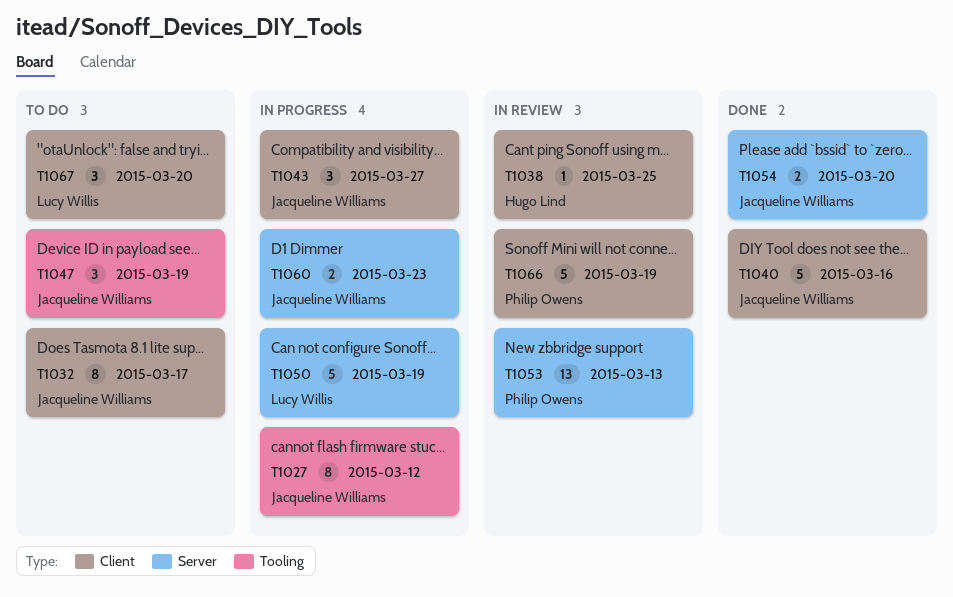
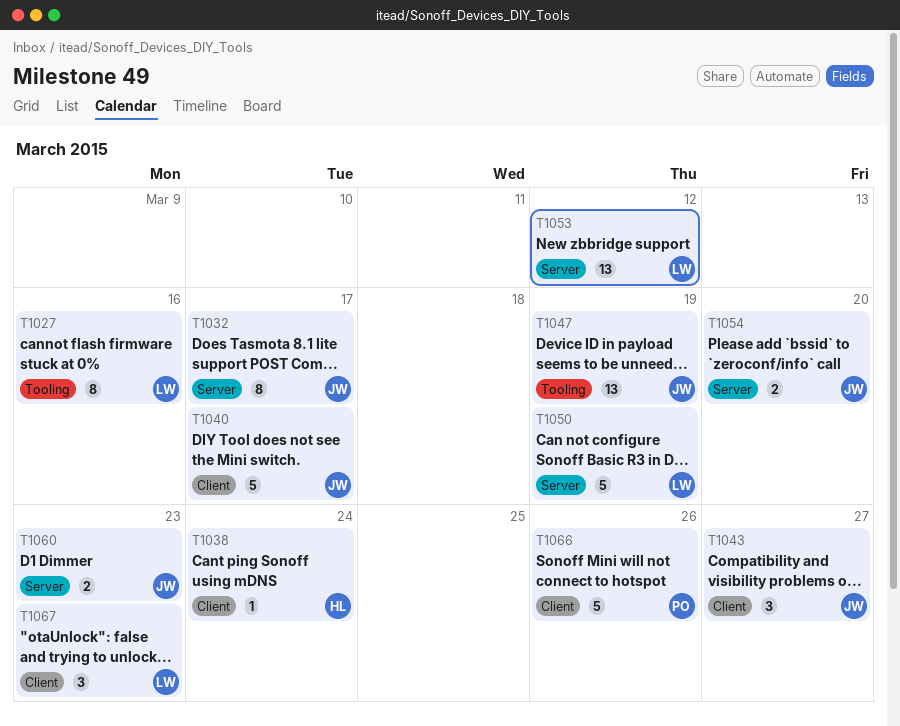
T1027, owner: Jacqueline Williams -> Lucy Willis
T1027, due: Mar 12 -> Mar 16
T1032, label: Client -> Server
T1038, due: Mar 25 -> Mar 24
T1040, due: Mar 16 -> Mar 17
T1047, estimate: 3 -> 13
T1053, owner: Philip Owens -> Lucy Willis
T1053, due: Mar 13 -> Mar 12
T1066, due: Mar 19 -> Mar 26
T1067, due: Mar 20 -> Mar 23

